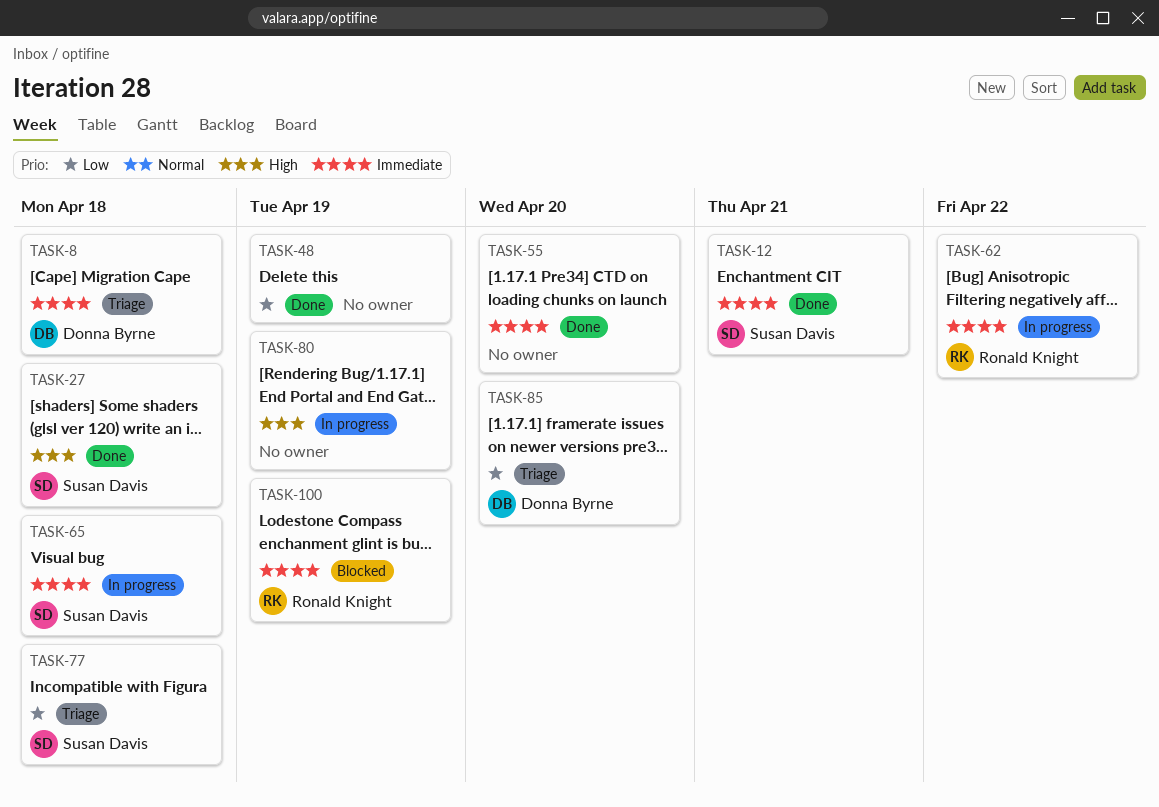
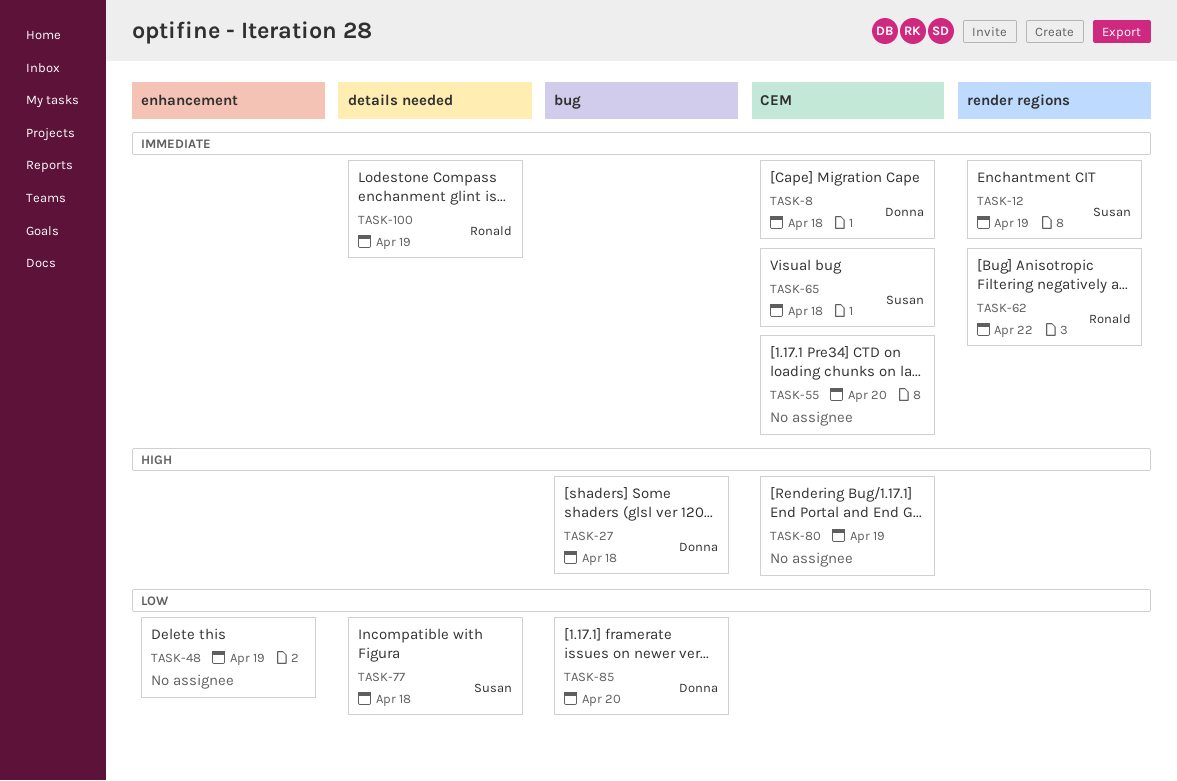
TASK-12, due: Apr 21 -> Apr 19
TASK-27, owner: Susan Davis -> Donna Byrne

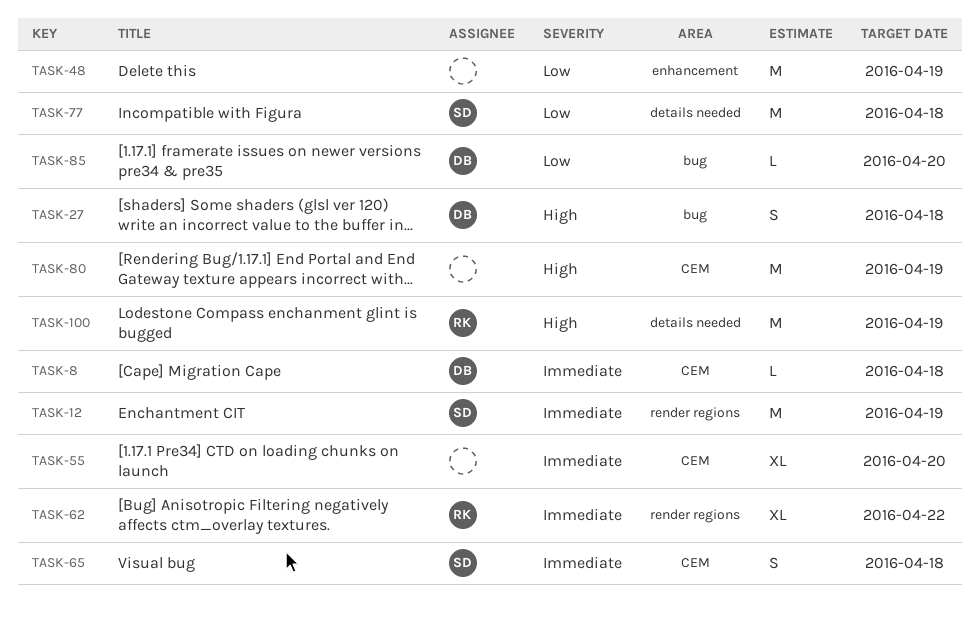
TASK-100, priority: Immediate -> High

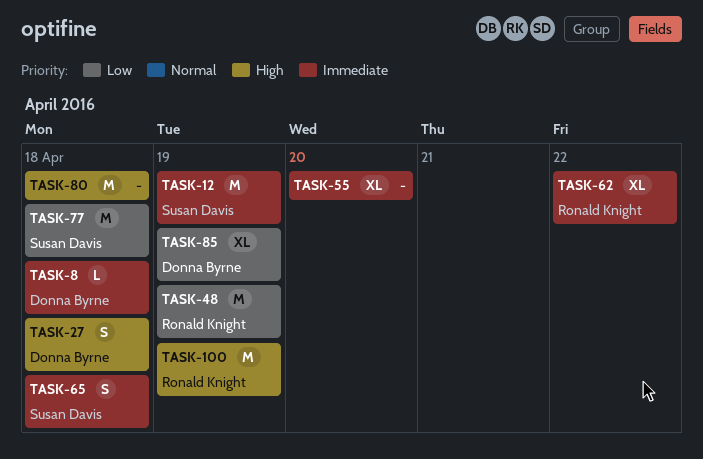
TASK-48, owner: none -> Ronald Knight
TASK-80, due: Apr 19 -> Apr 18
TASK-85, estimate: L -> XL
TASK-85, due: Apr 20 -> Apr 19

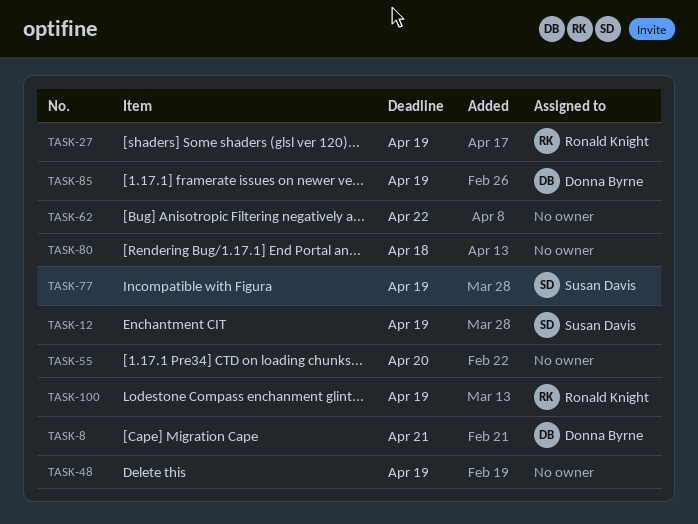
TASK-8, due: Apr 18 -> Apr 21
TASK-27, owner: Donna Byrne -> Ronald Knight
TASK-27, due: Apr 18 -> Apr 19
TASK-48, owner: Ronald Knight -> none
TASK-62, owner: Ronald Knight -> none
TASK-65: present -> none
TASK-77, due: Apr 18 -> Apr 19

